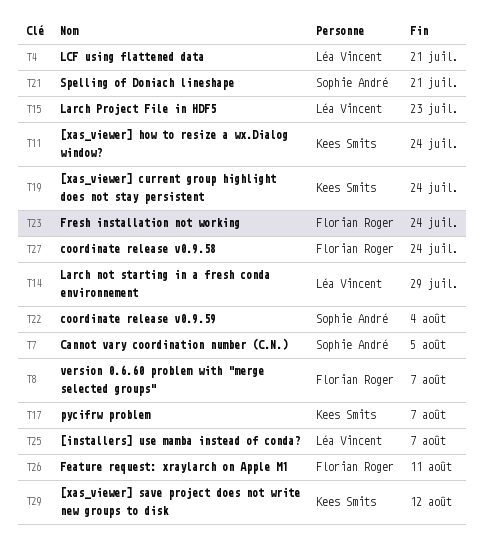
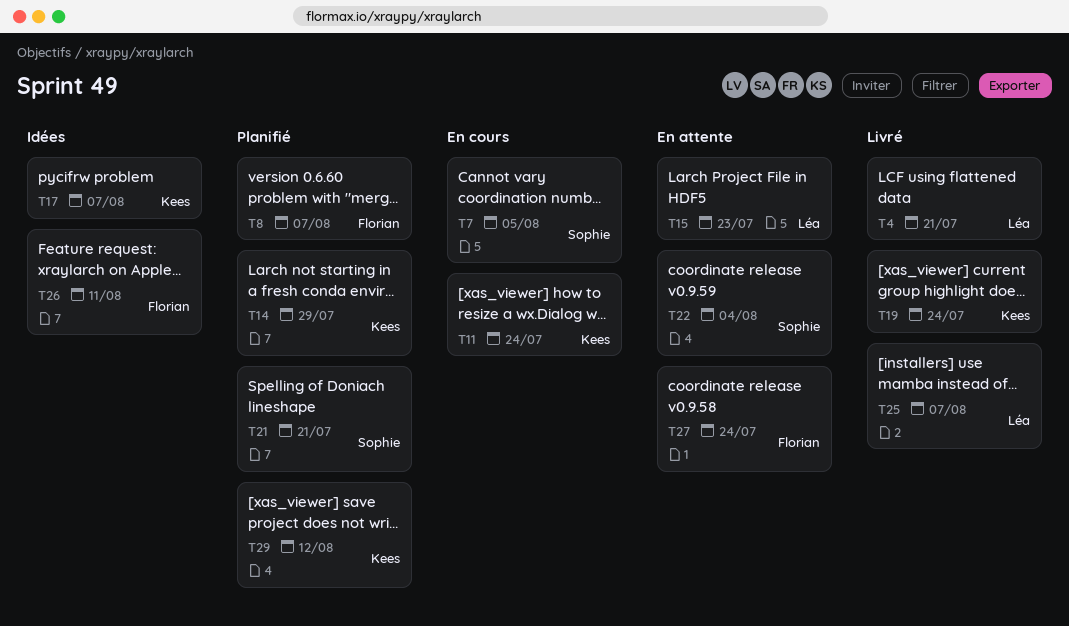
T14, owner: Léa Vincent -> Kees Smits
T23: present -> none

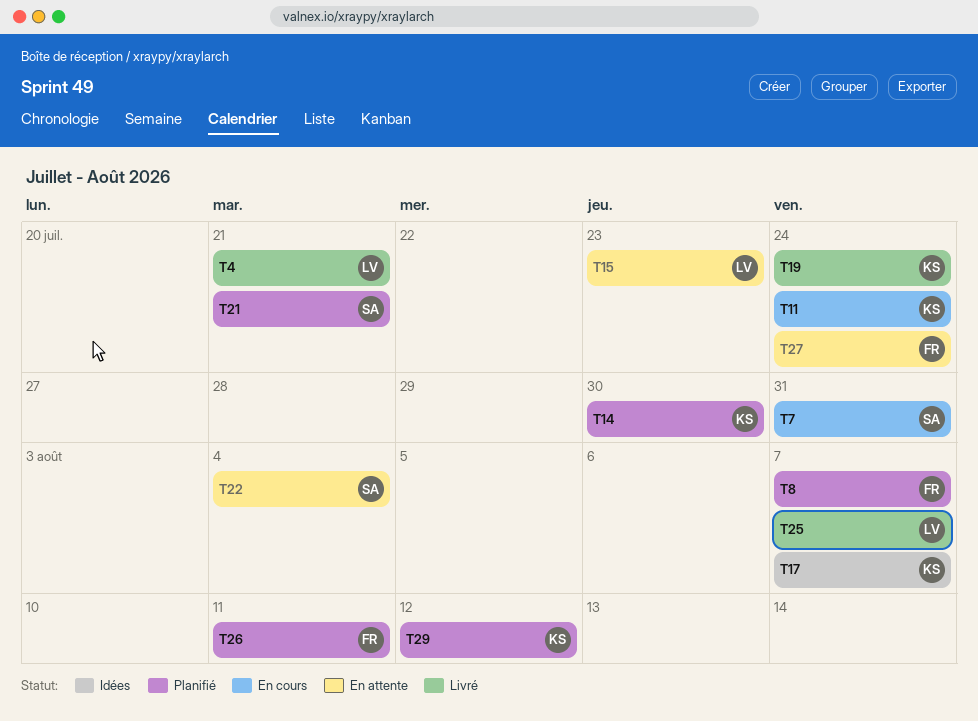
T7, due: Aug 5 -> Jul 31
T14, due: Jul 29 -> Jul 30
T26, status: Idées -> Planifié

